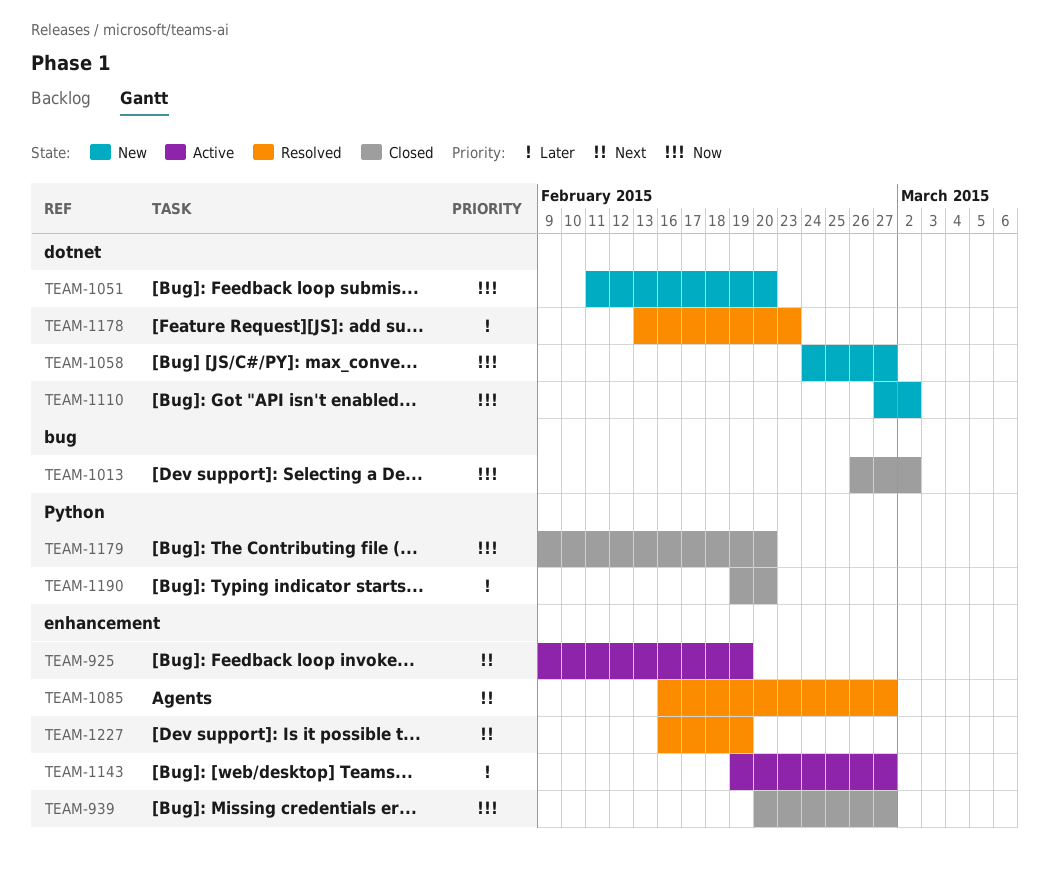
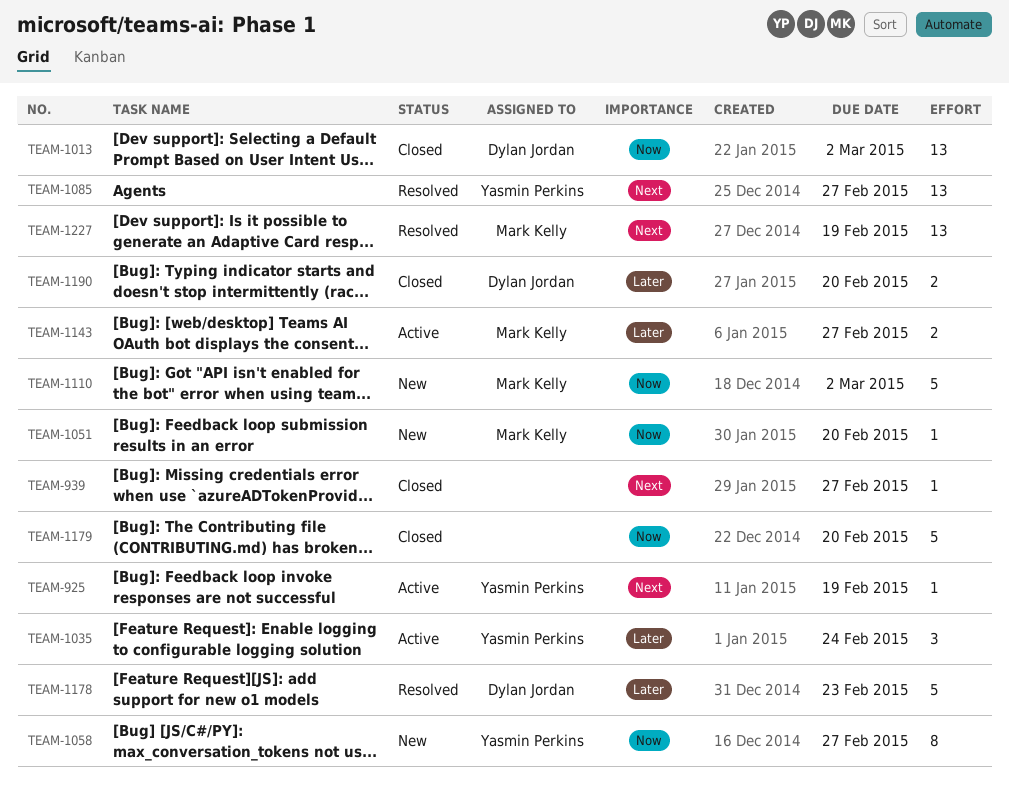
TEAM-939, priority: Now -> Next
TEAM-1035: none -> present

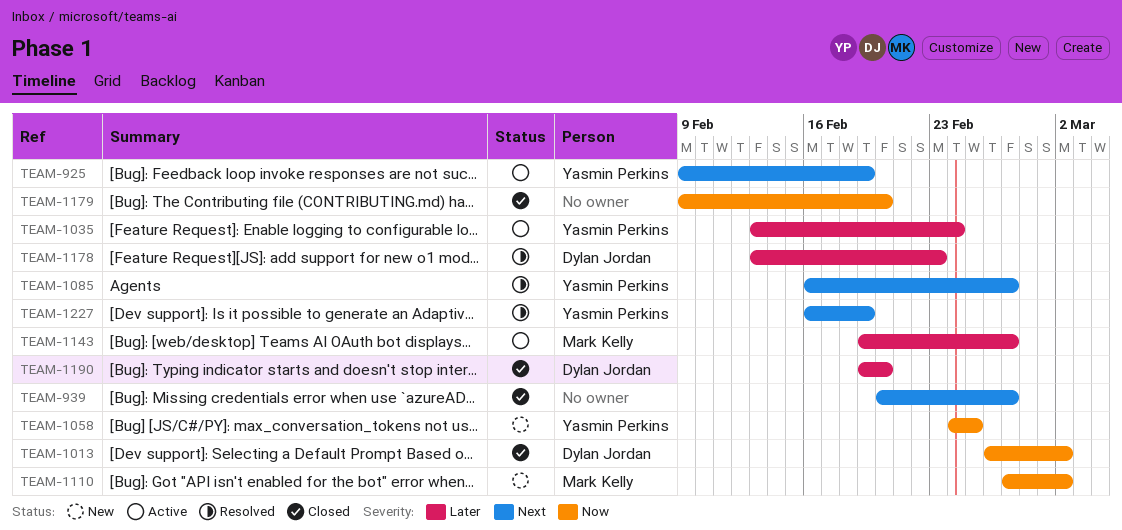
TEAM-1051: present -> none
TEAM-1058, due: Feb 27 -> Feb 25
TEAM-1227, owner: Mark Kelly -> Yasmin Perkins

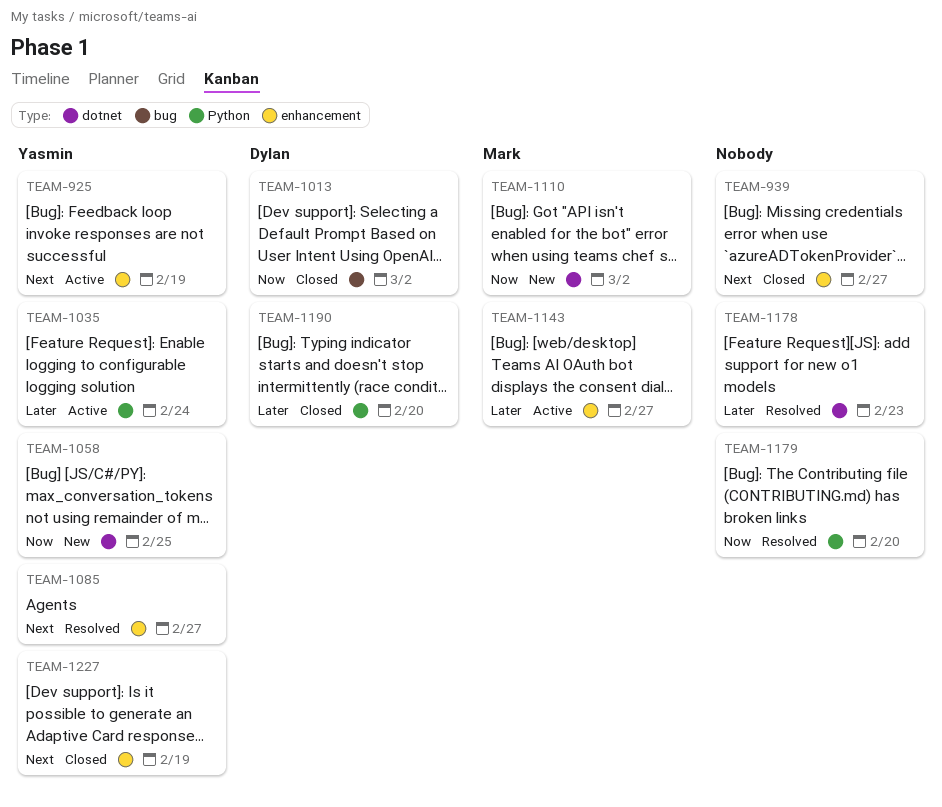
TEAM-1178, owner: Dylan Jordan -> none
TEAM-1179, status: Closed -> Resolved
TEAM-1227, status: Resolved -> Closed

